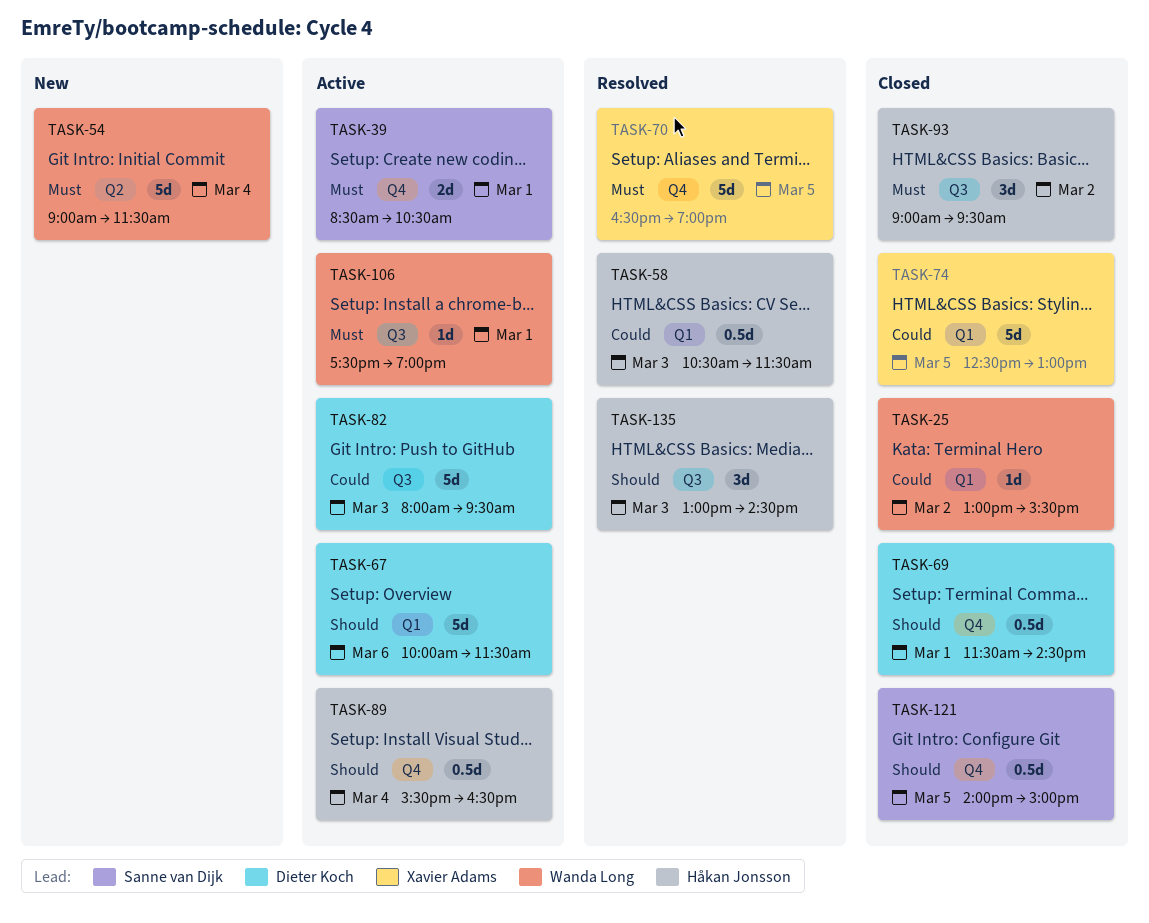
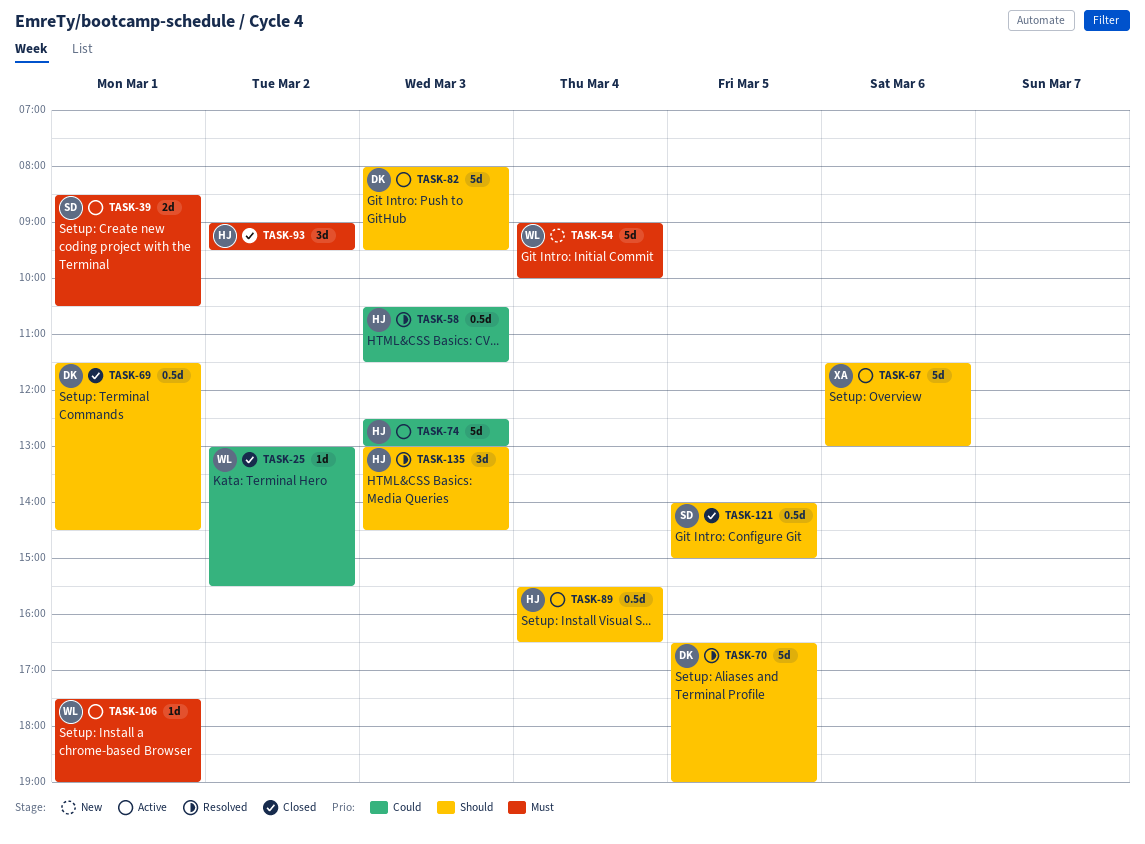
TASK-54, ends: 11:30 -> 10:00
TASK-67, owner: Dieter Koch -> Xavier Adams
TASK-67, begins: 10:00 -> 11:30
TASK-67, ends: 11:30 -> 13:00
TASK-70, owner: Xavier Adams -> Dieter Koch
TASK-70, priority: Must -> Should
TASK-74, status: Closed -> Active
TASK-74, owner: Xavier Adams -> Håkan Jonsson
TASK-74, day: Mar 5 -> Mar 3
TASK-82, priority: Could -> Should

